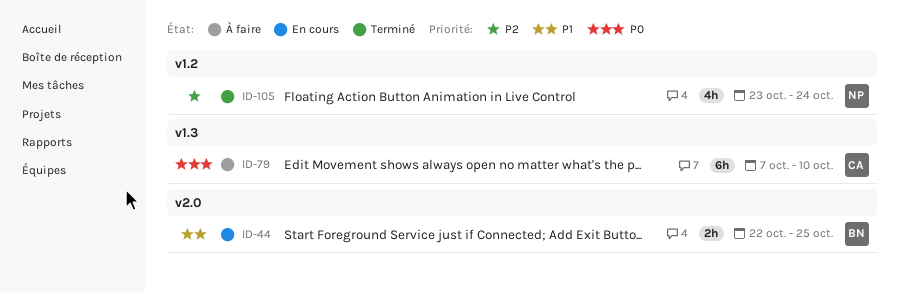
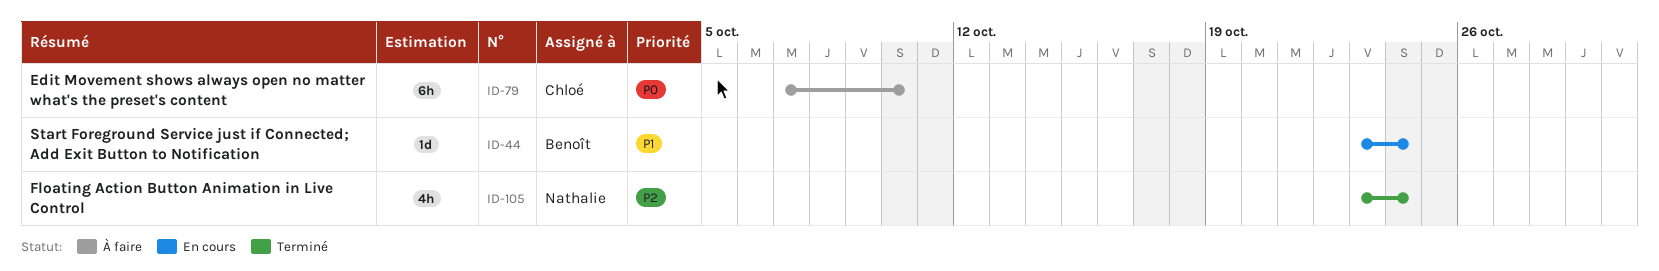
ID-44, estimate: 2h -> 1d
ID-44, start: Oct 22 -> Oct 23
ID-44, due: Oct 25 -> Oct 24

